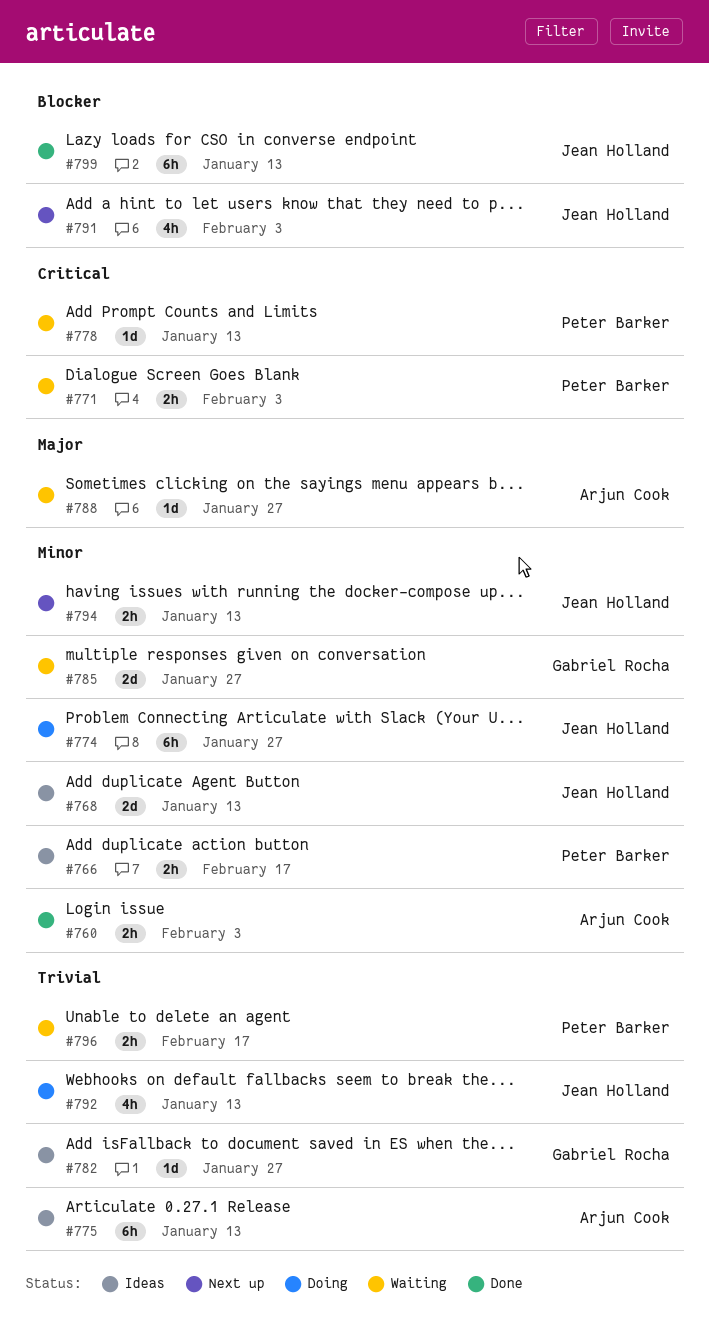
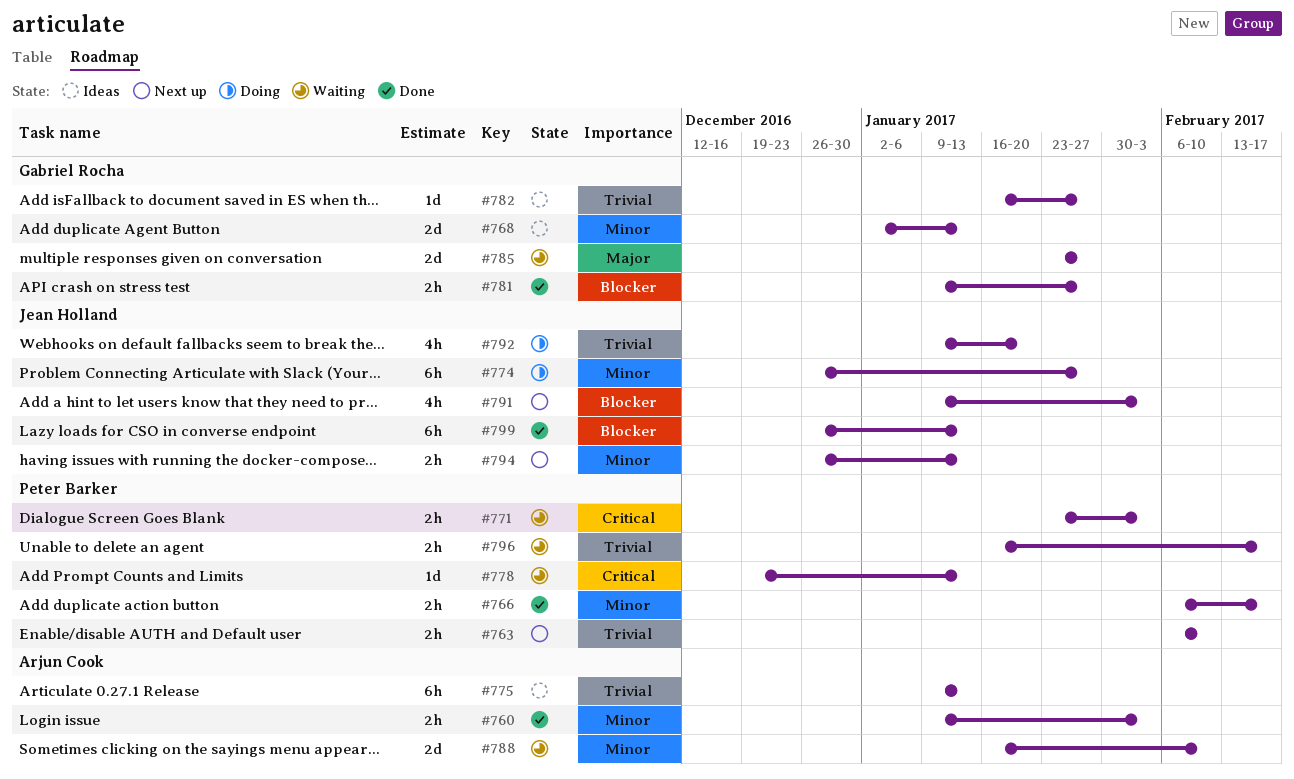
#763: none -> present
#766, status: Ideas -> Done
#768, owner: Jean Holland -> Gabriel Rocha
#781: none -> present
#785, priority: Minor -> Major
#788, priority: Major -> Minor
#788, estimate: 1d -> 2d
#788, due: Jan 27 -> Feb 10
#792, due: Jan 13 -> Jan 20

